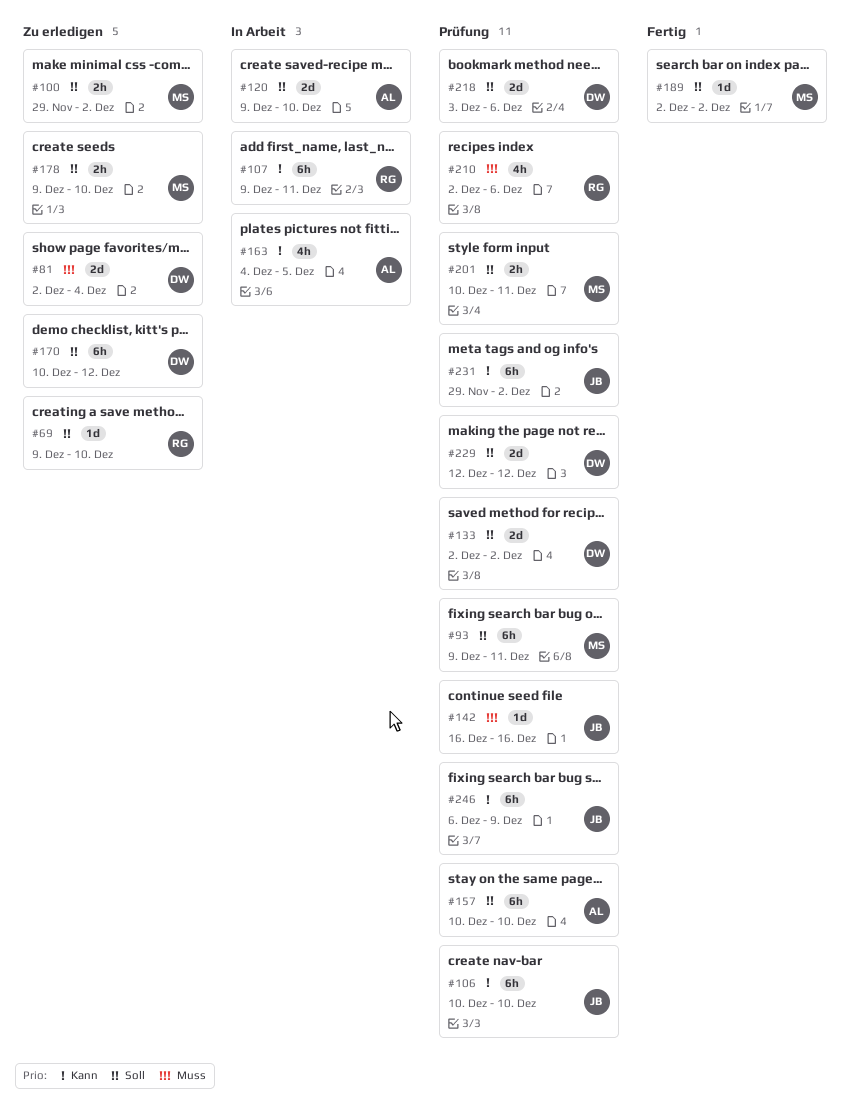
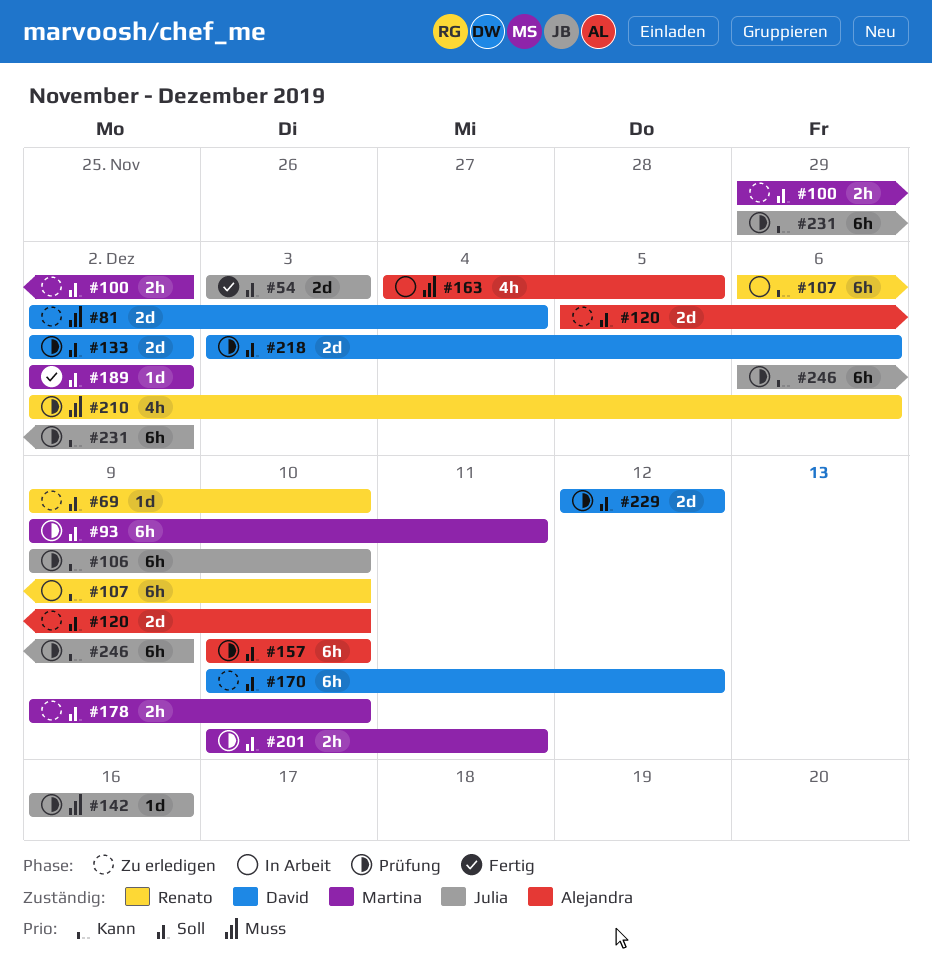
#54: none -> present
#106, start: Dec 10 -> Dec 9
#107, start: Dec 9 -> Dec 6
#107, due: Dec 11 -> Dec 10
#120, status: In Arbeit -> Zu erledigen
#120, start: Dec 9 -> Dec 5
#163, priority: Kann -> Muss

